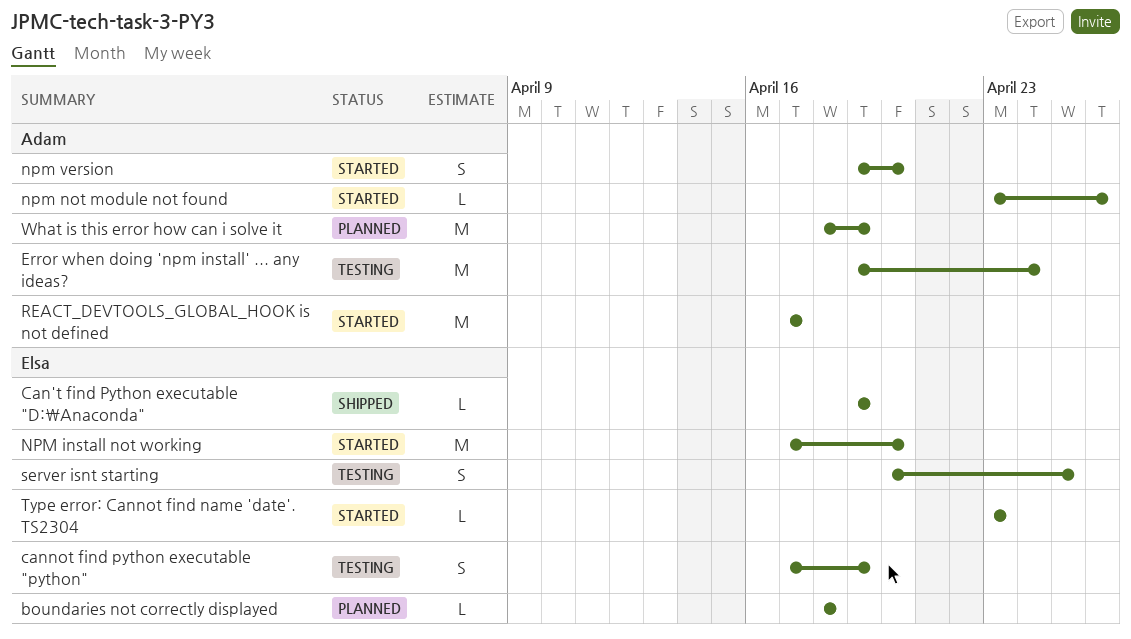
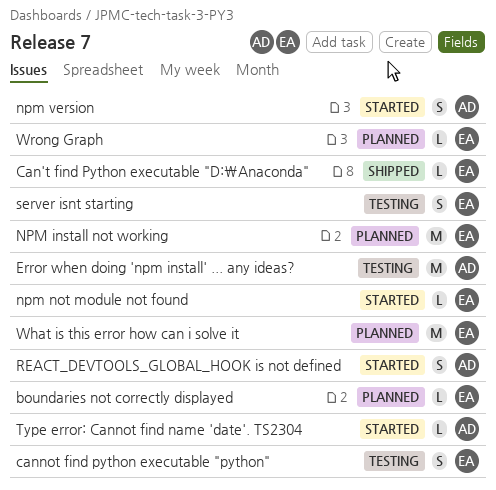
NPM install not working, status: Started -> Planned
npm not module not found, owner: Adam -> Elsa
REACT_DEVTOOLS_GLOBAL_HOOK is not defined, estimate: M -> S
Type error: Cannot find name 'date'. TS2304, owner: Elsa -> Adam
What is this error how can i solve it, owner: Adam -> Elsa
Wrong Graph: none -> present

